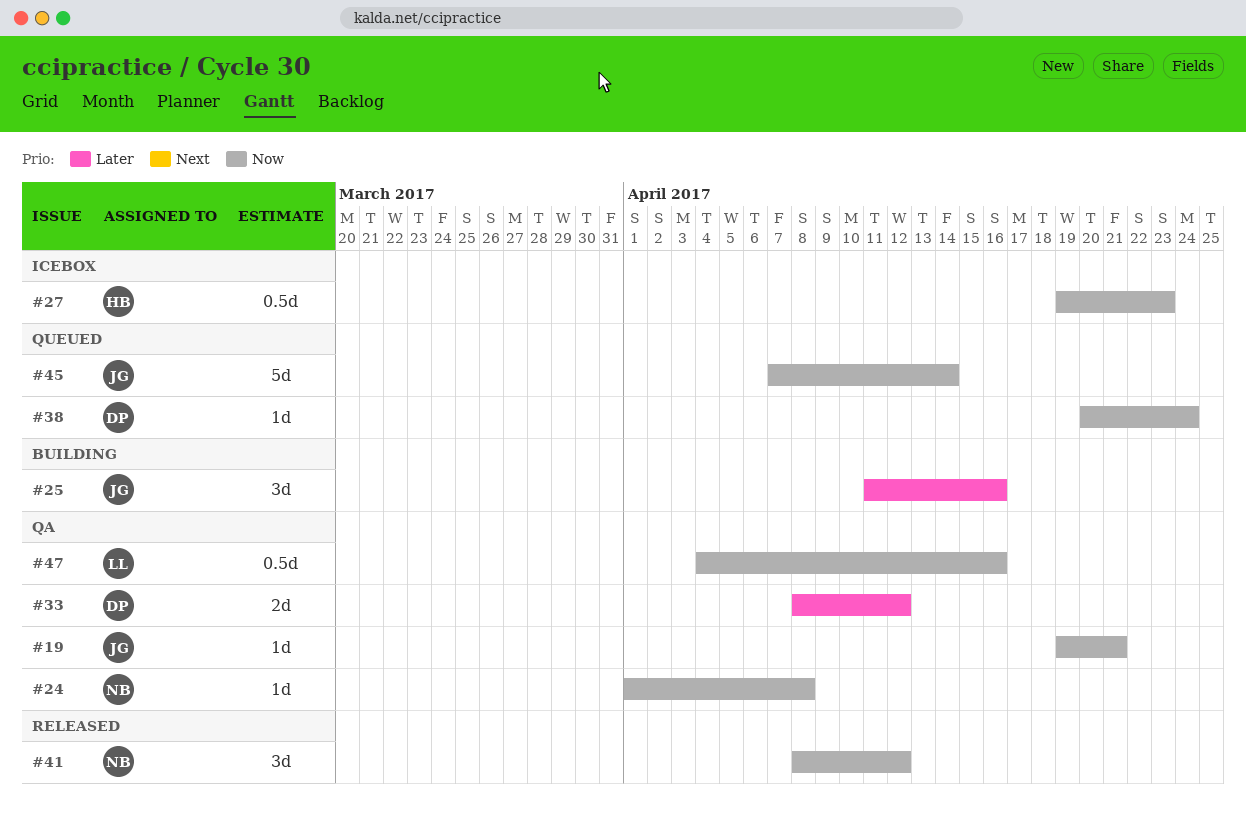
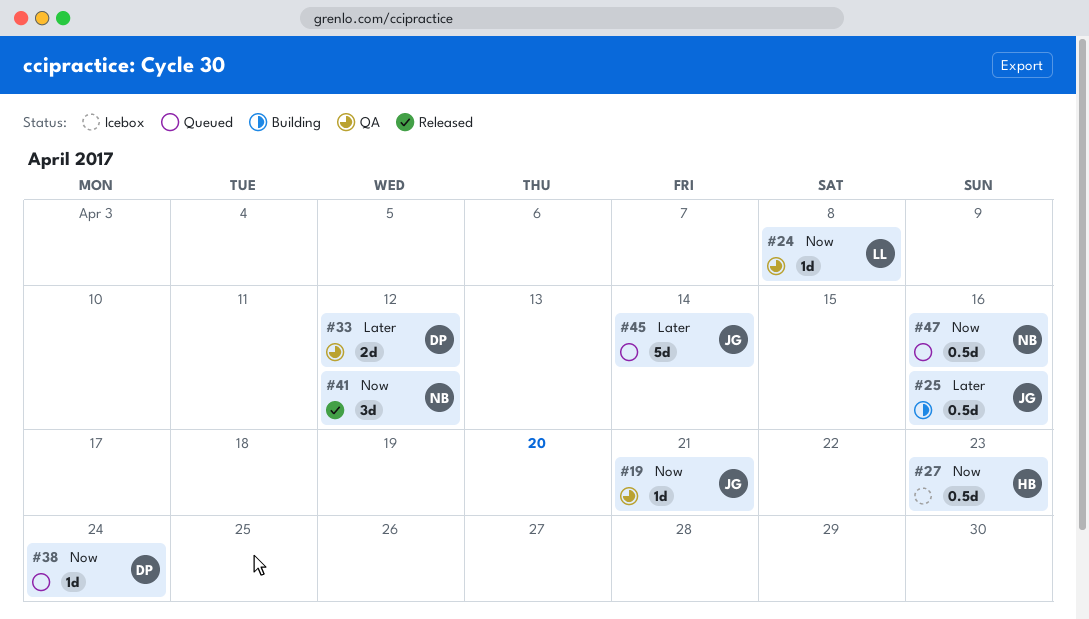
#24, owner: NB -> LL
#25, estimate: 3d -> 0.5d
#45, priority: Now -> Later
#47, status: QA -> Queued
#47, owner: LL -> NB

